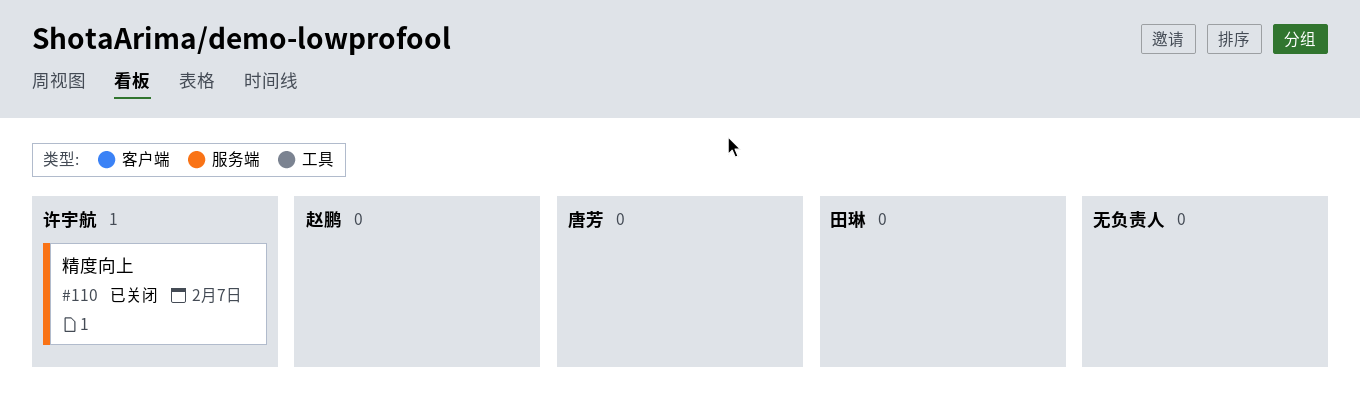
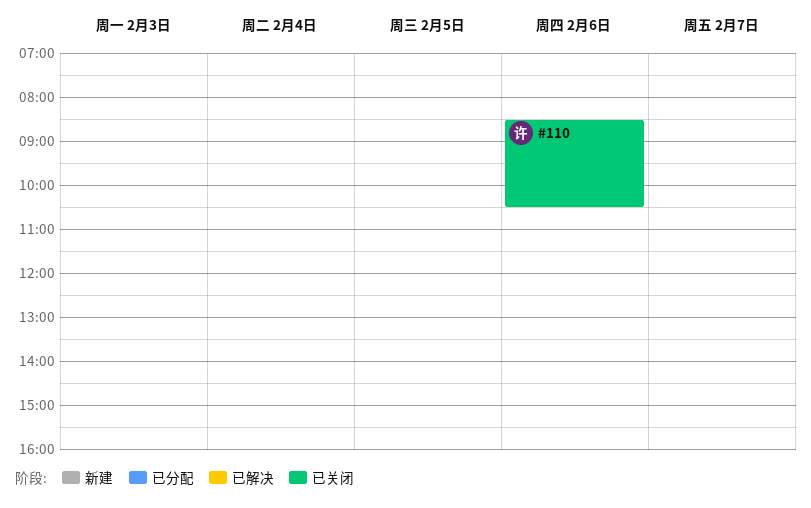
#110, day: Feb 7 -> Feb 6

